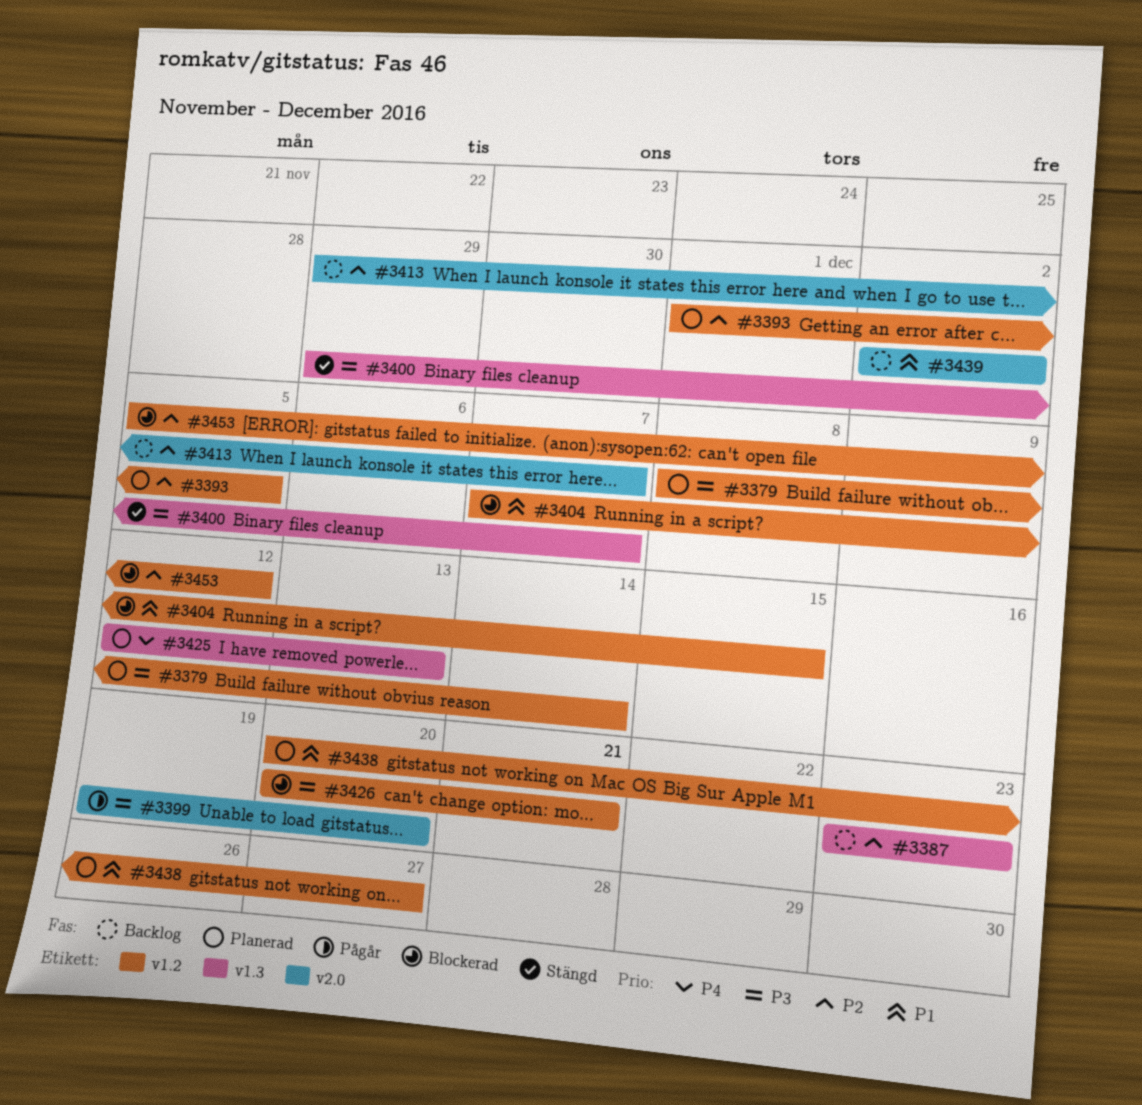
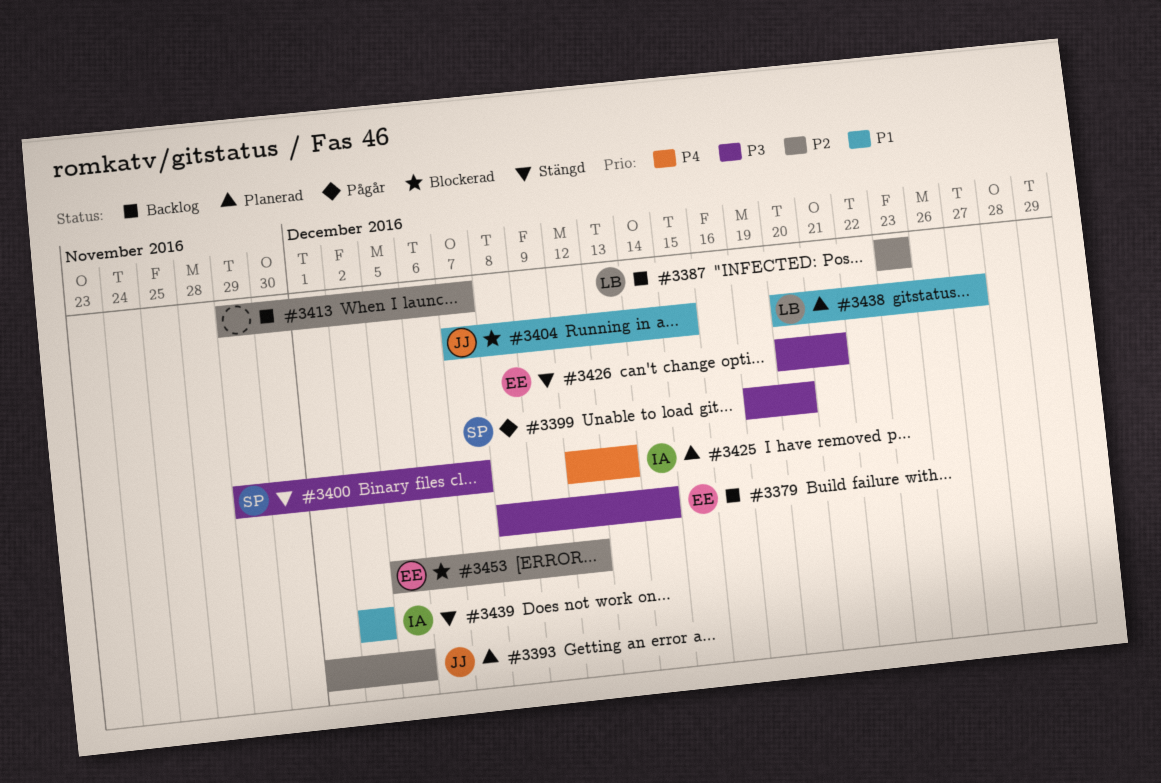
#3379, status: Planerad -> Backlog
#3426, status: Blockerad -> Stängd
#3439, status: Backlog -> Stängd

